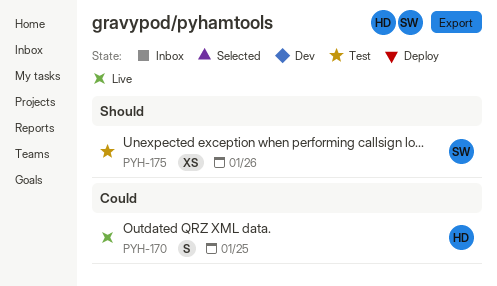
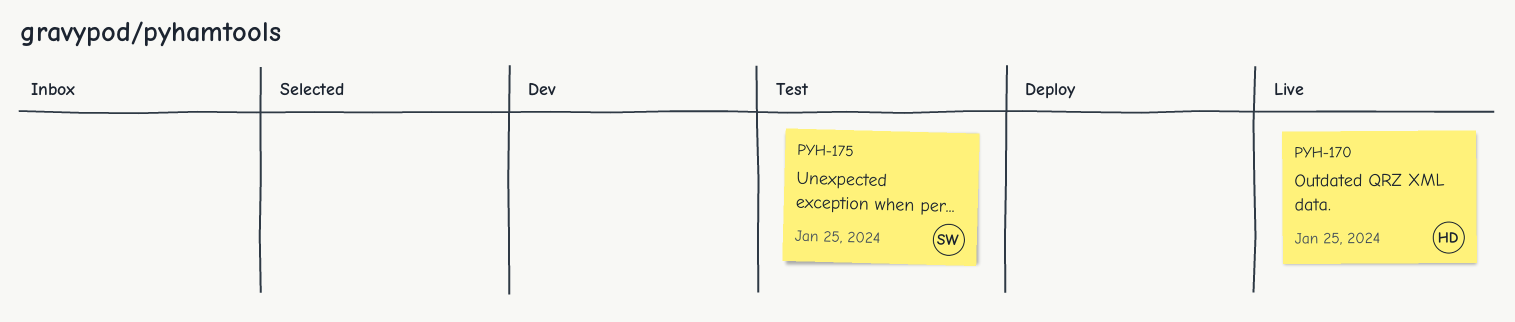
PYH-175, due: Jan 26 -> Jan 25

